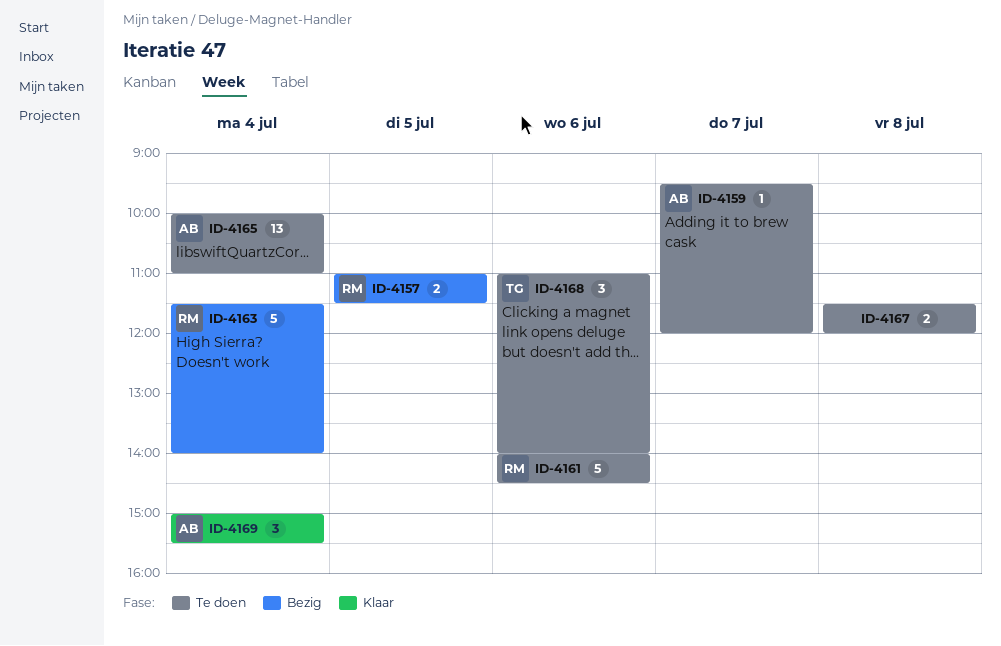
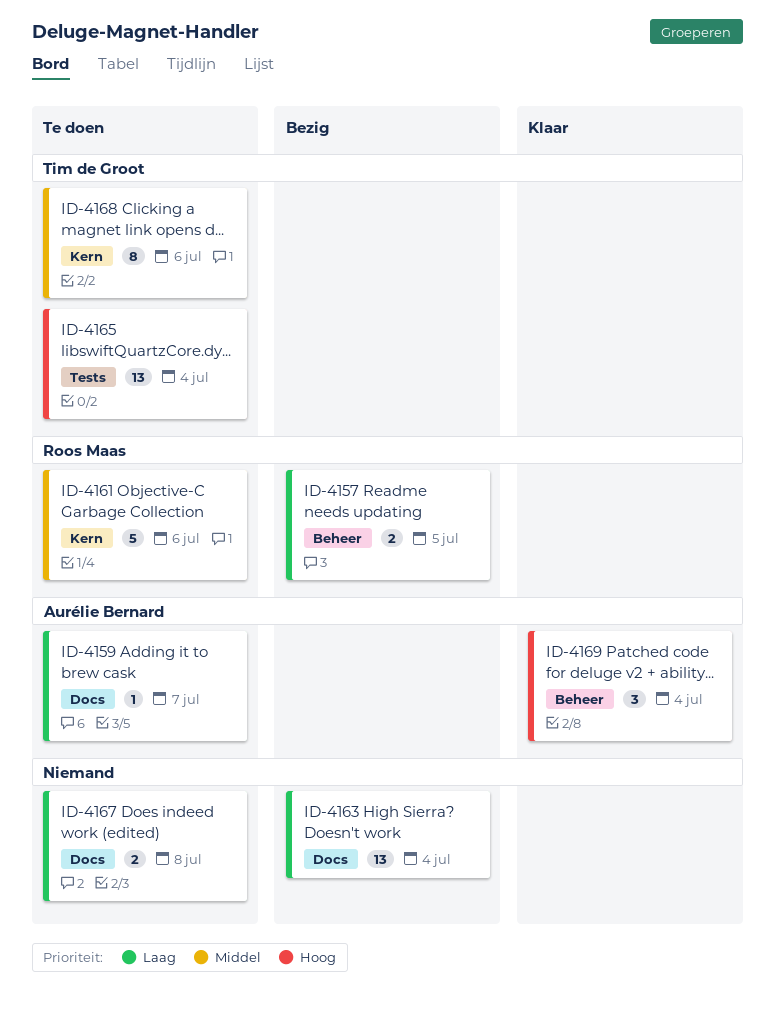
ID-4163, owner: Roos Maas -> none
ID-4163, estimate: 5 -> 13
ID-4165, owner: Aurélie Bernard -> Tim de Groot
ID-4168, estimate: 3 -> 8

